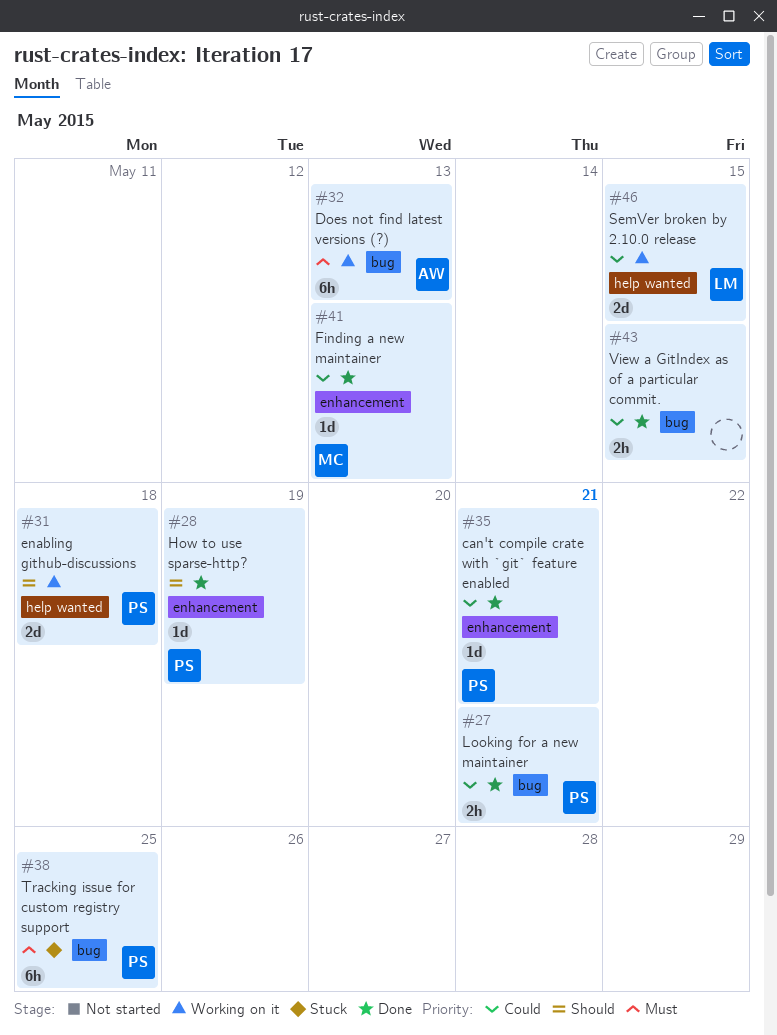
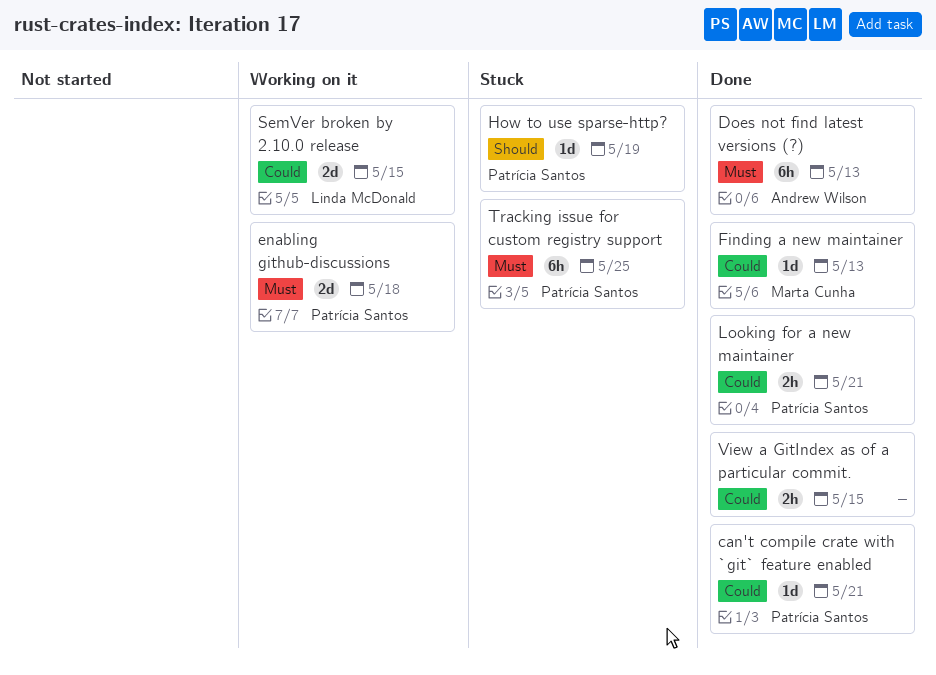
Does not find latest versions (?), status: Working on it -> Done
enabling github-discussions, priority: Should -> Must
How to use sparse-http?, status: Done -> Stuck

